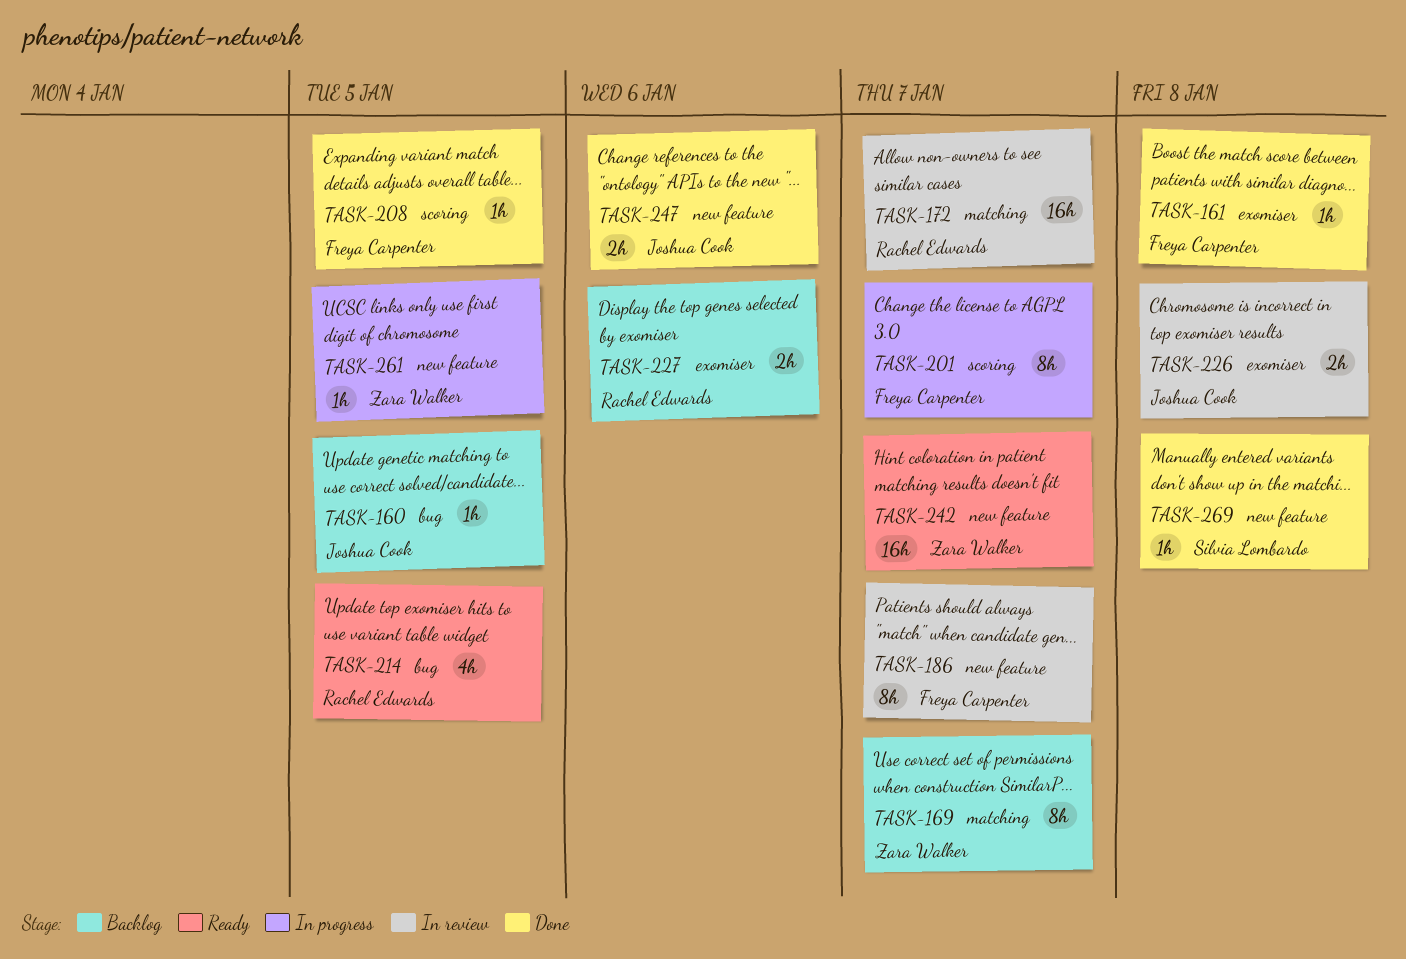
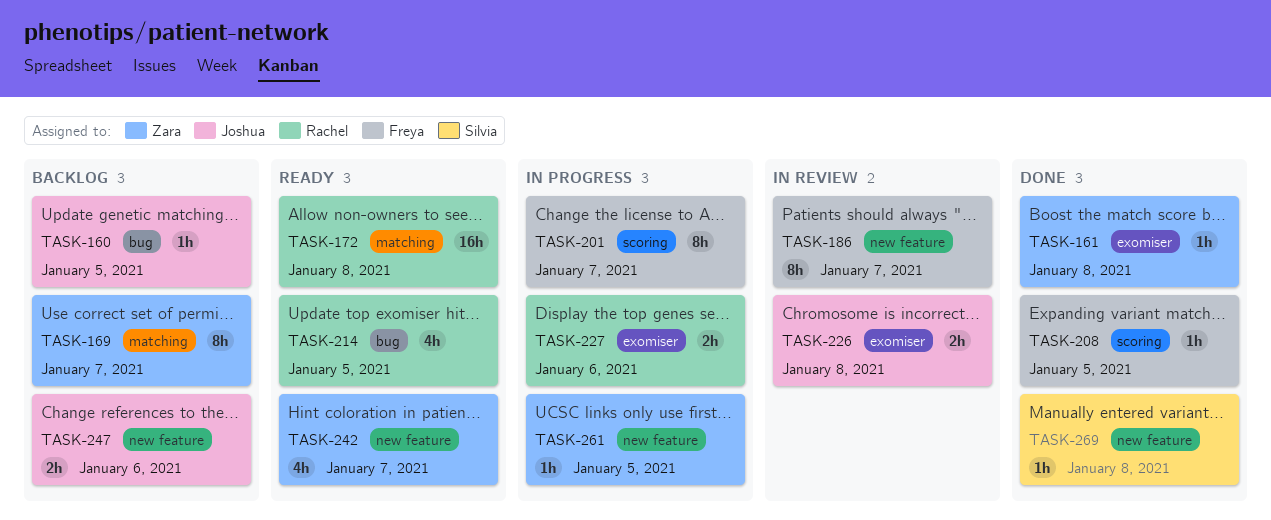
TASK-161, owner: Freya Carpenter -> Zara Walker
TASK-172, status: In review -> Ready
TASK-172, due: Jan 7 -> Jan 8
TASK-227, status: Backlog -> In progress
TASK-242, estimate: 16h -> 4h
TASK-247, status: Done -> Backlog

